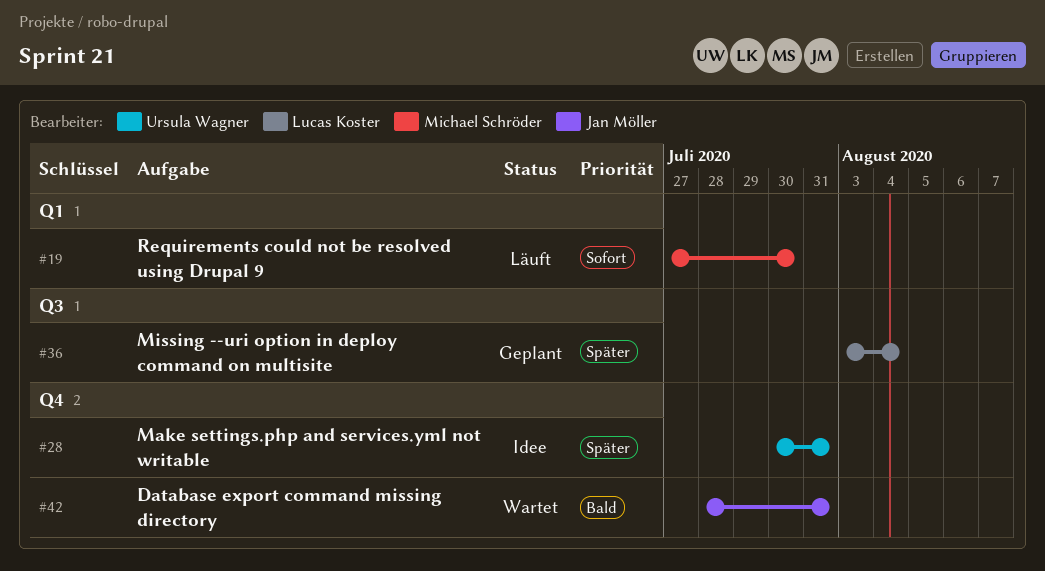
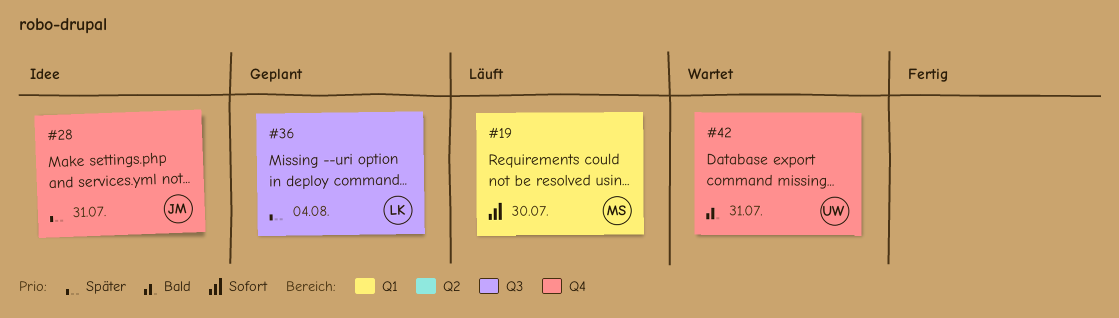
#28, owner: Ursula Wagner -> Jan Möller
#42, owner: Jan Möller -> Ursula Wagner

